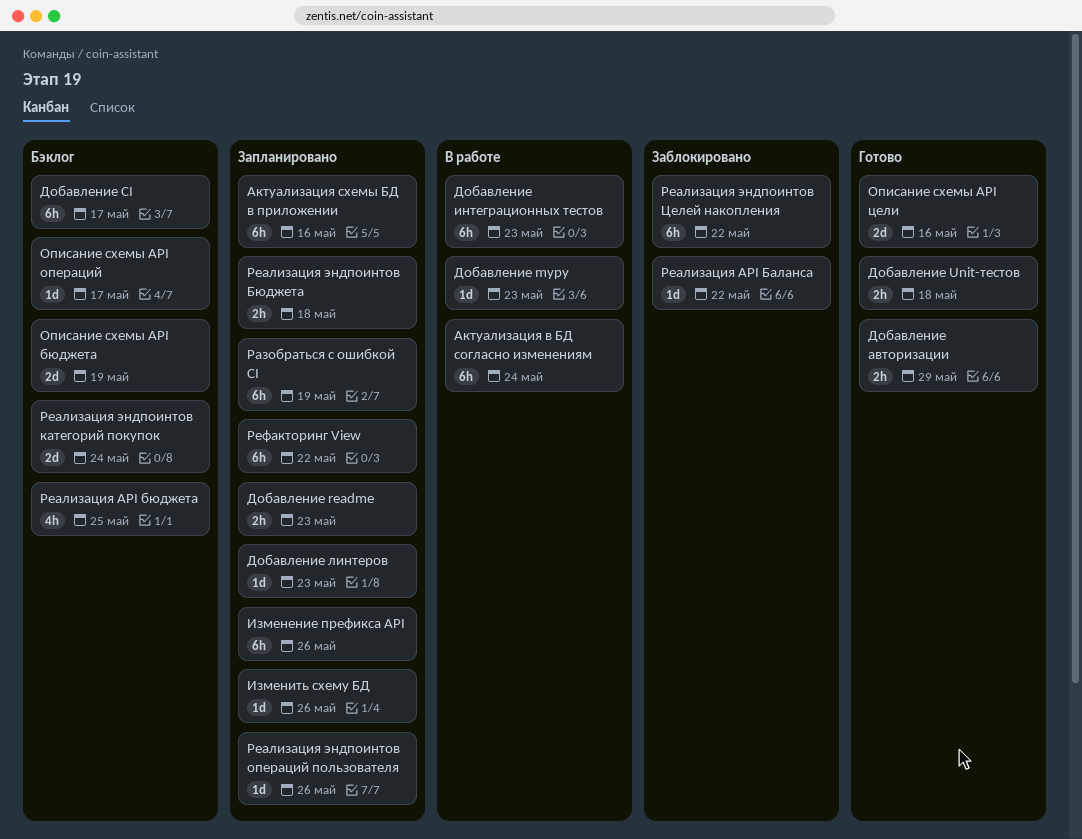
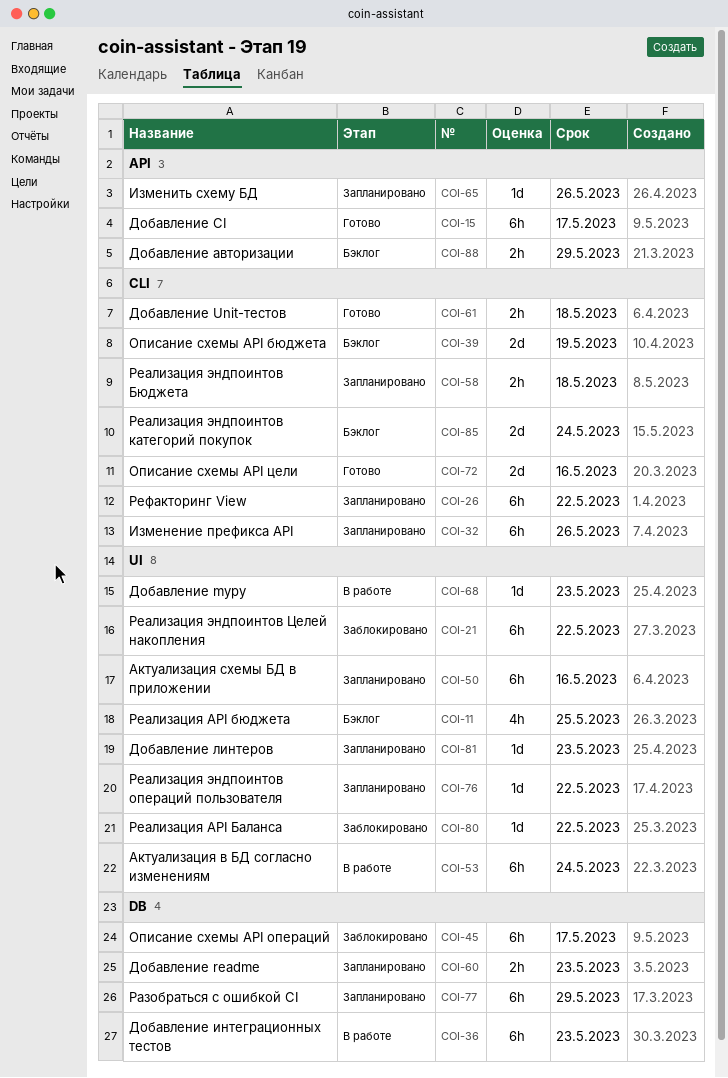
Добавление CI, status: Бэклог -> Готово
Добавление авторизации, status: Готово -> Бэклог
Описание схемы API операций, status: Бэклог -> Заблокировано
Описание схемы API операций, estimate: 1d -> 6h
Разобраться с ошибкой CI, due: May 19 -> May 29
Реализация эндпоинтов операций пользователя, due: May 26 -> May 22

